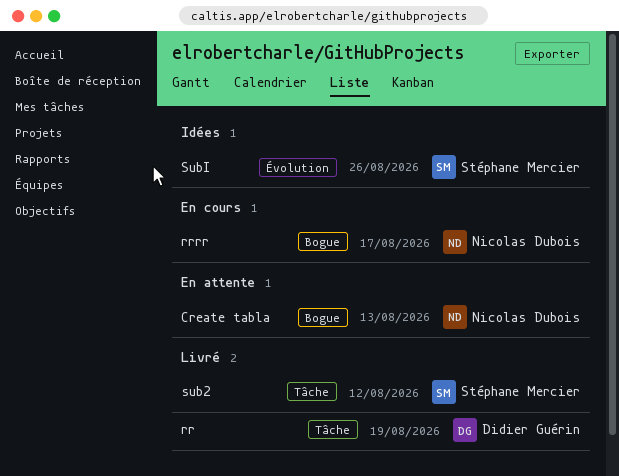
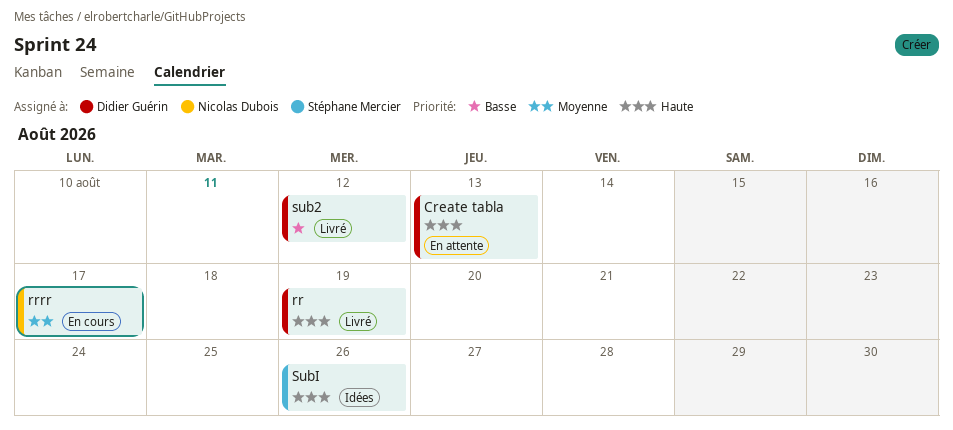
Create tabla, owner: Nicolas Dubois -> Didier Guérin
sub2, owner: Stéphane Mercier -> Didier Guérin

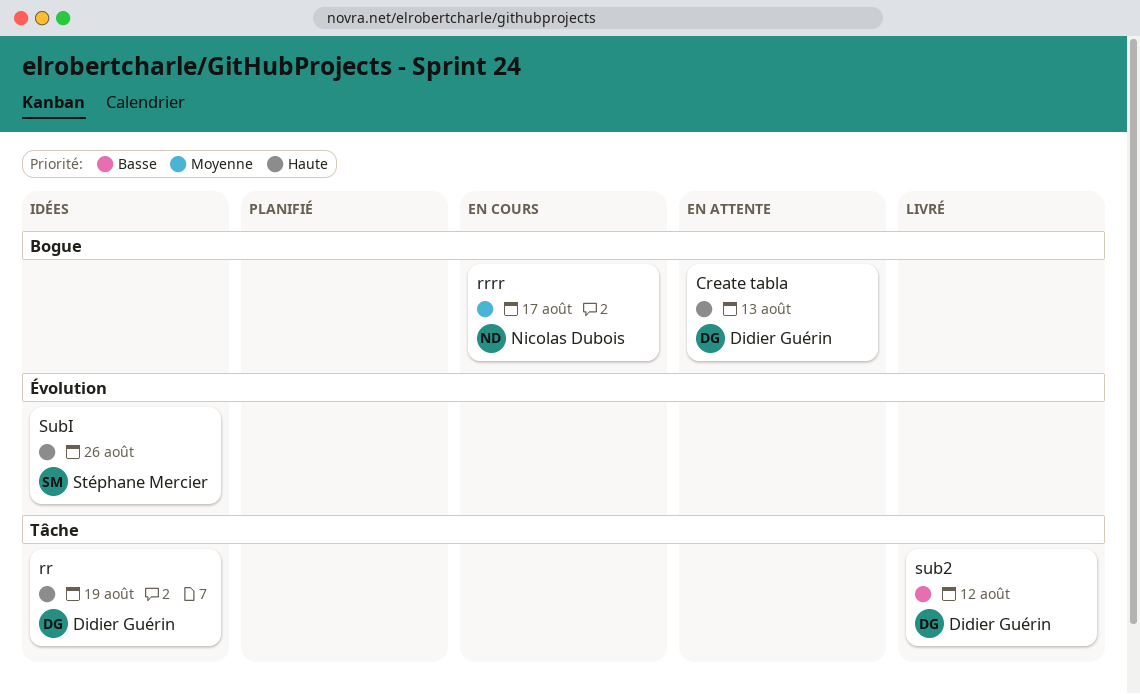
rr, status: Livré -> Idées

